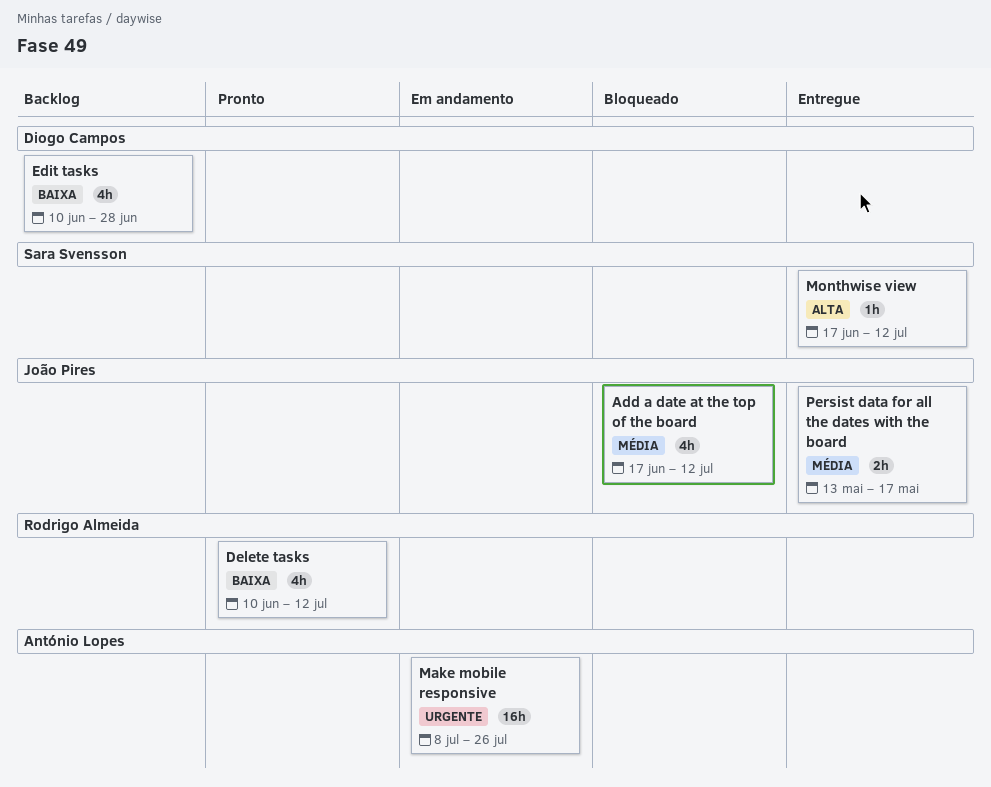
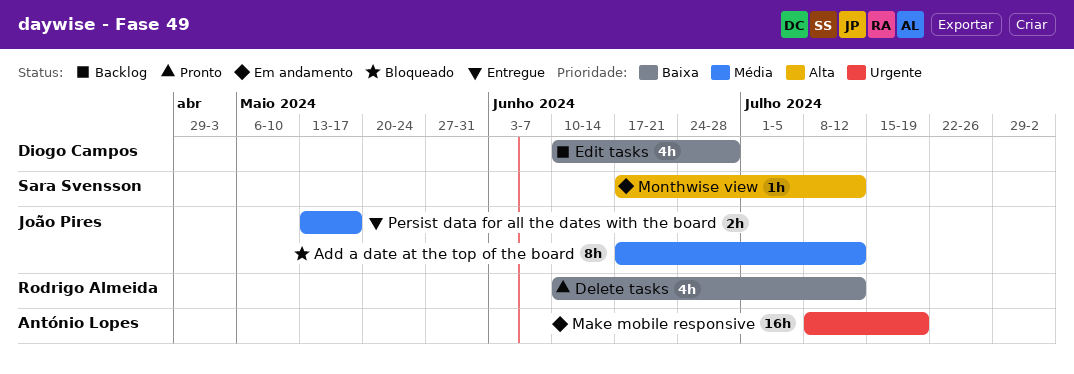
Add a date at the top of the board, estimate: 4h -> 8h
Make mobile responsive, due: Jul 26 -> Jul 19
Monthwise view, status: Entregue -> Em andamento

